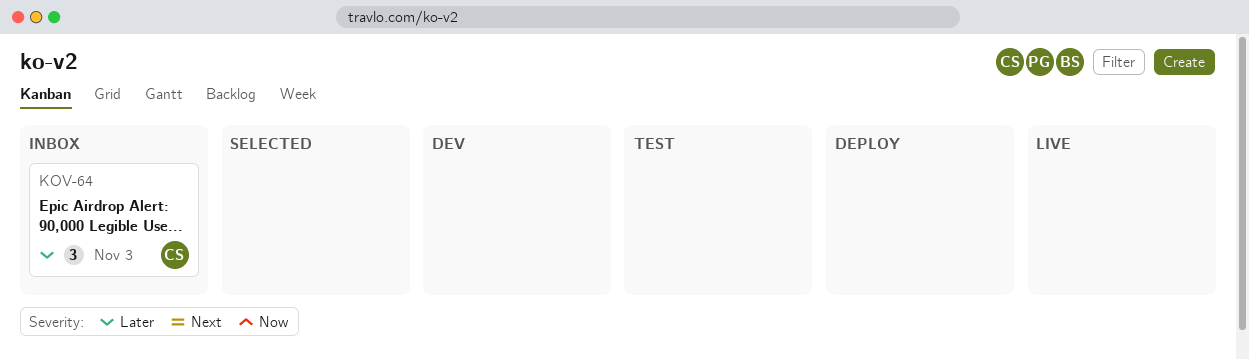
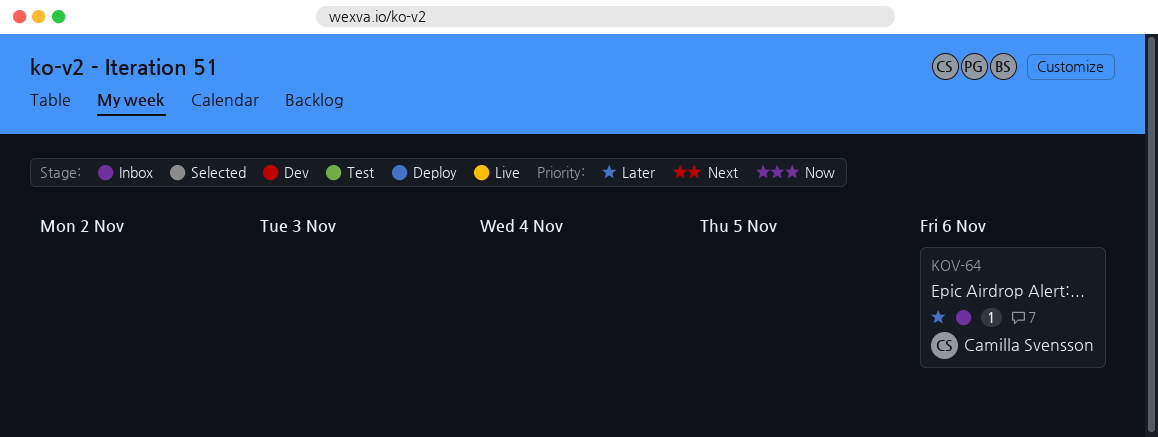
KOV-64, estimate: 3 -> 1
KOV-64, due: Nov 3 -> Nov 6

